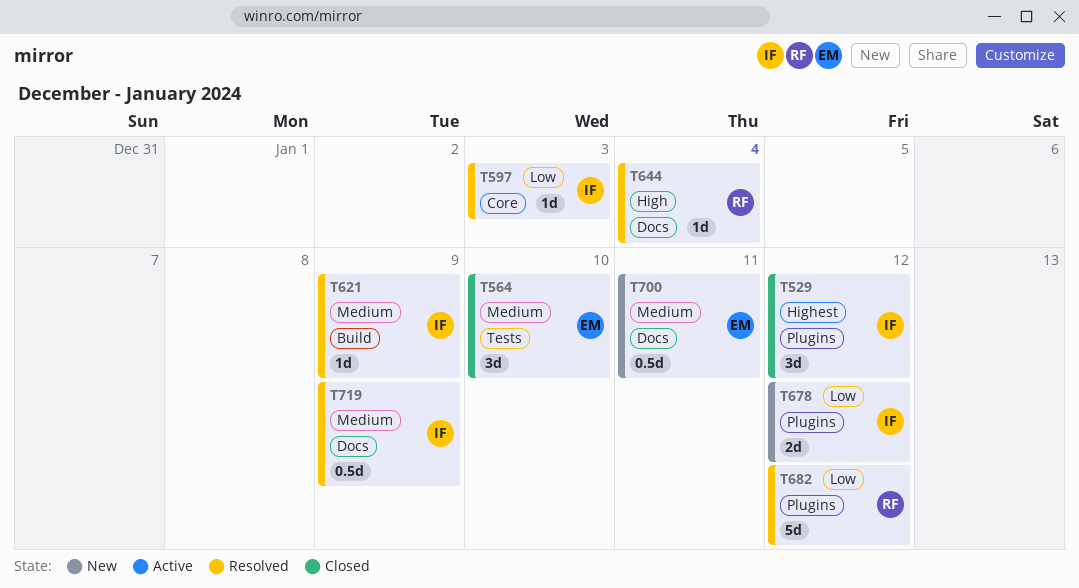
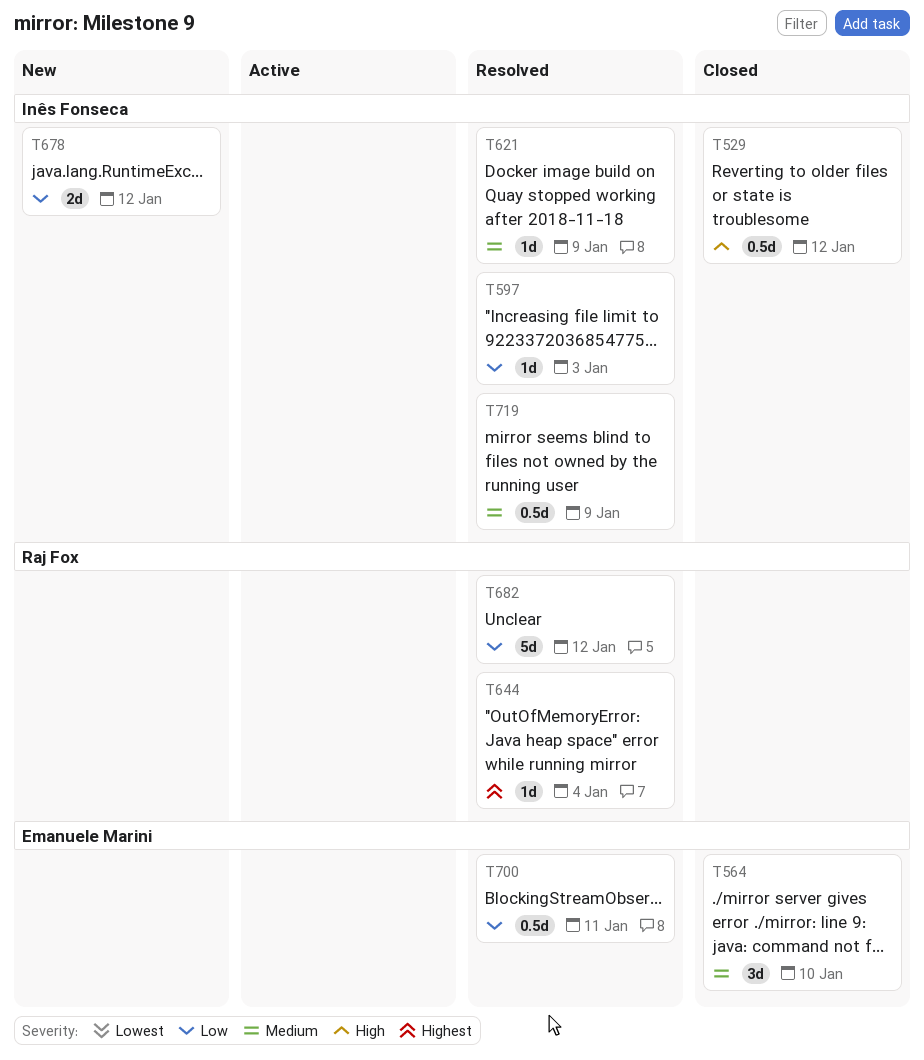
T529, priority: Highest -> High
T529, estimate: 3d -> 0.5d
T644, priority: High -> Highest
T700, status: New -> Resolved
T700, priority: Medium -> Low

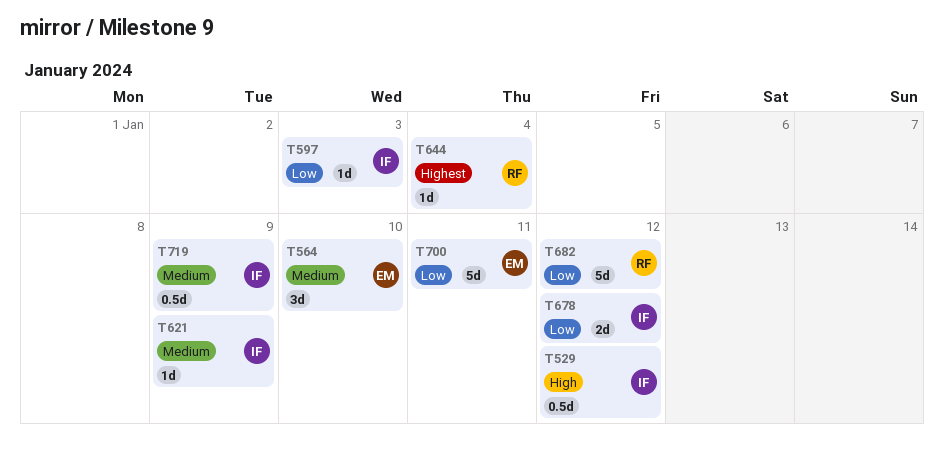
T700, estimate: 0.5d -> 5d

